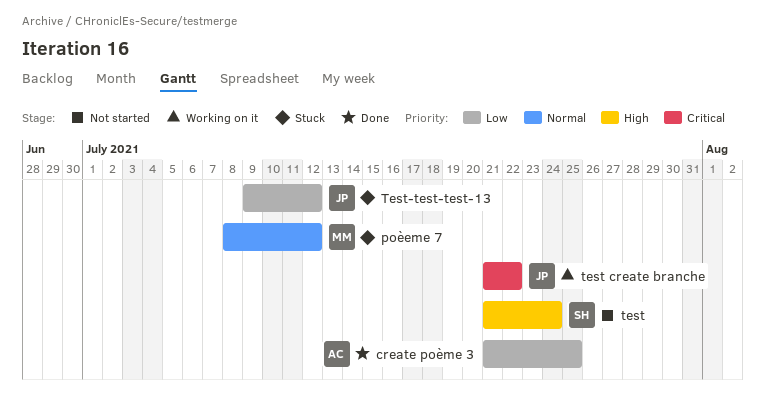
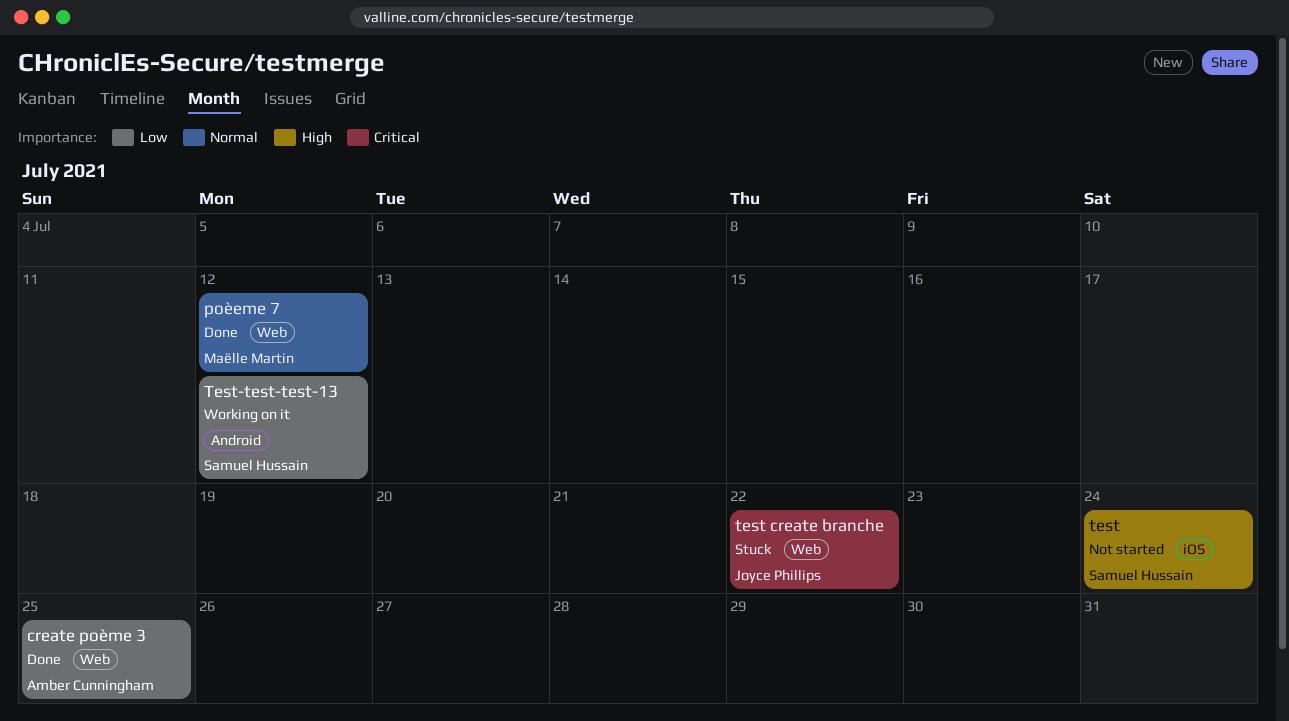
poèeme 7, status: Stuck -> Done
test create branche, status: Working on it -> Stuck
Test-test-test-13, status: Stuck -> Working on it
Test-test-test-13, owner: Joyce Phillips -> Samuel Hussain

